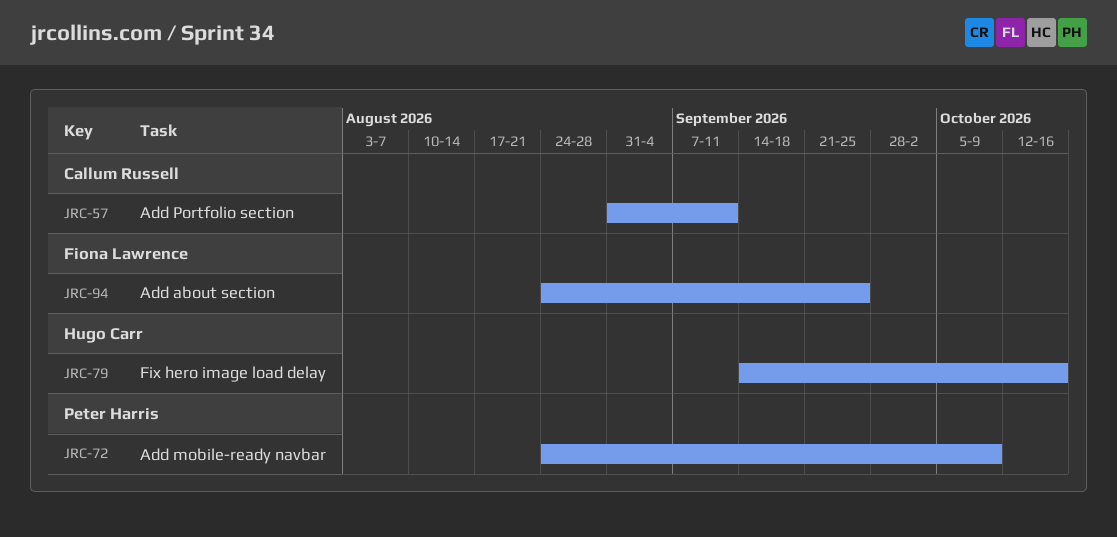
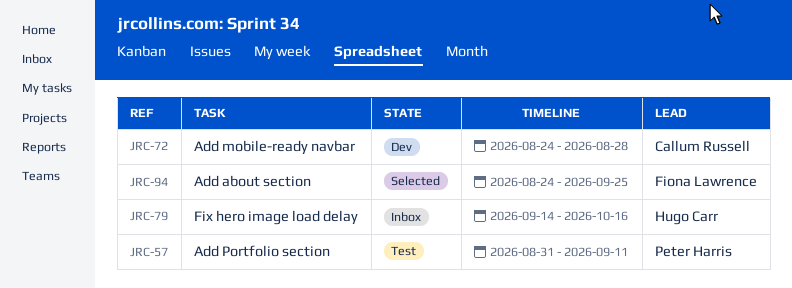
JRC-57, owner: Callum Russell -> Peter Harris
JRC-72, owner: Peter Harris -> Callum Russell
JRC-72, due: Oct 9 -> Aug 28

